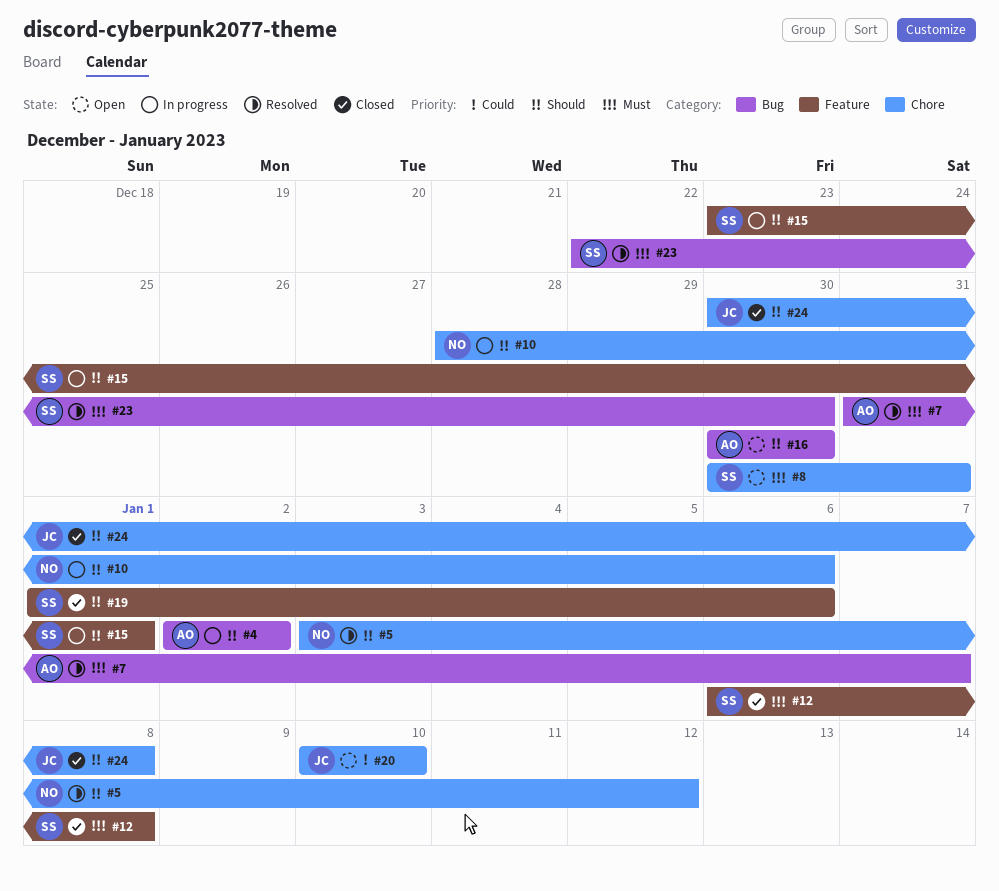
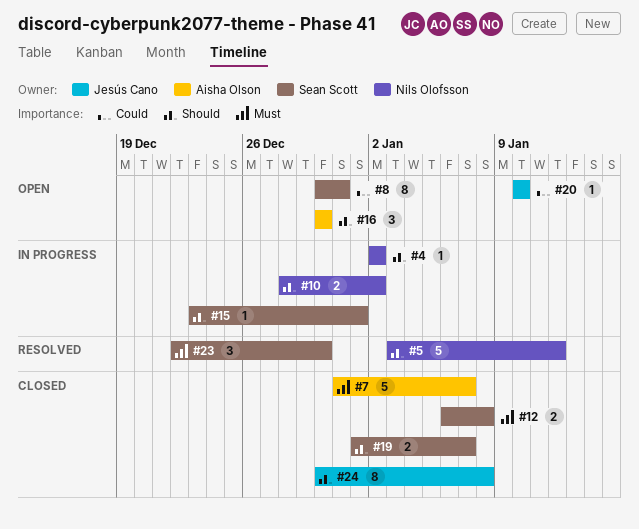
#4, owner: Aisha Olson -> Nils Olofsson
#7, status: Resolved -> Closed
#8, priority: Must -> Could
#10, due: Jan 6 -> Jan 2
#19, due: Jan 6 -> Jan 7

